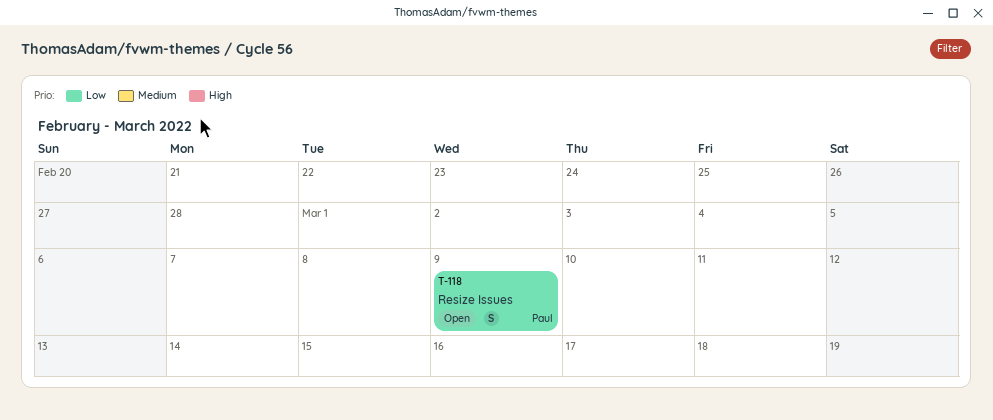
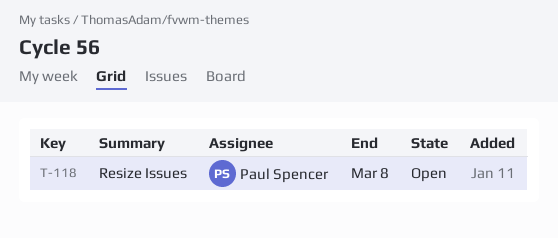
T-118, due: Mar 9 -> Mar 8

